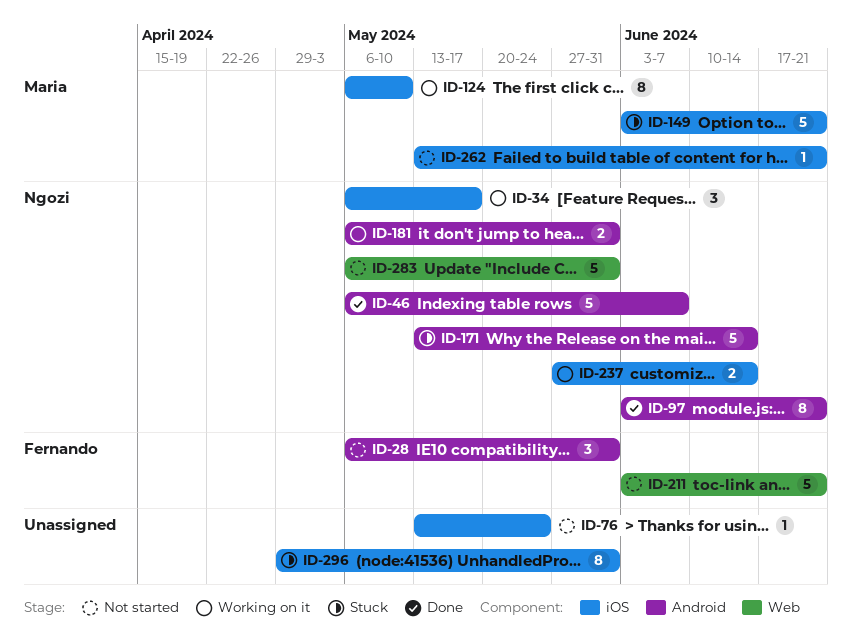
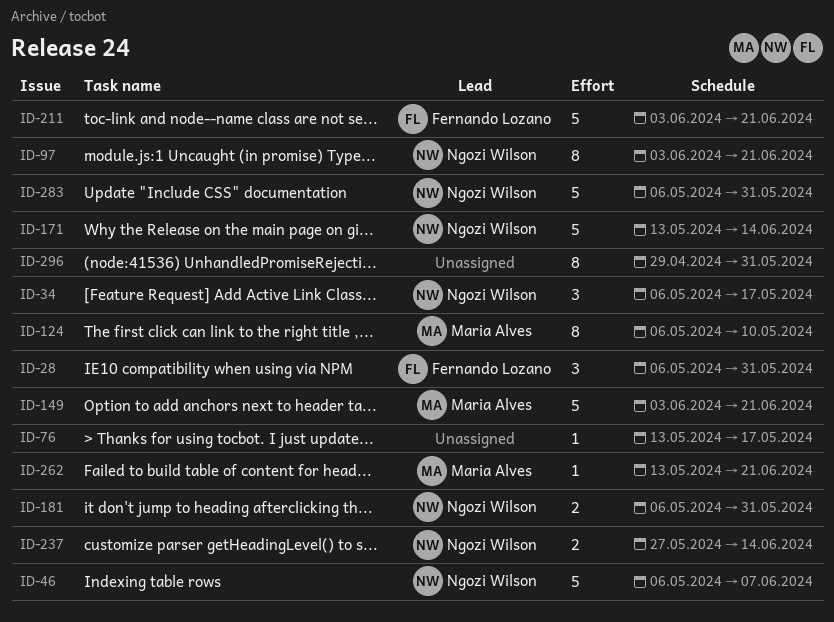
ID-76, due: May 24 -> May 17

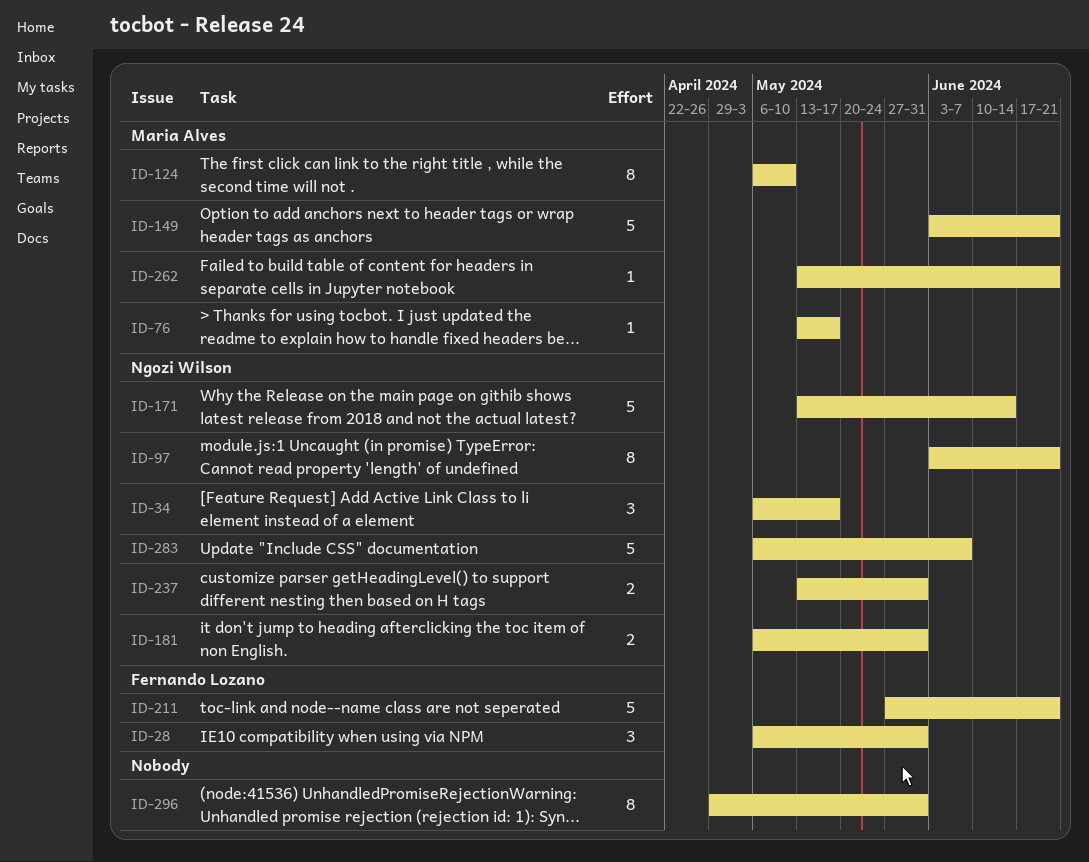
ID-46: present -> none
ID-76, owner: none -> Maria Alves
ID-211, start: Jun 3 -> May 27
ID-237, start: May 27 -> May 13
ID-237, due: Jun 14 -> May 31
ID-283, due: May 31 -> Jun 7

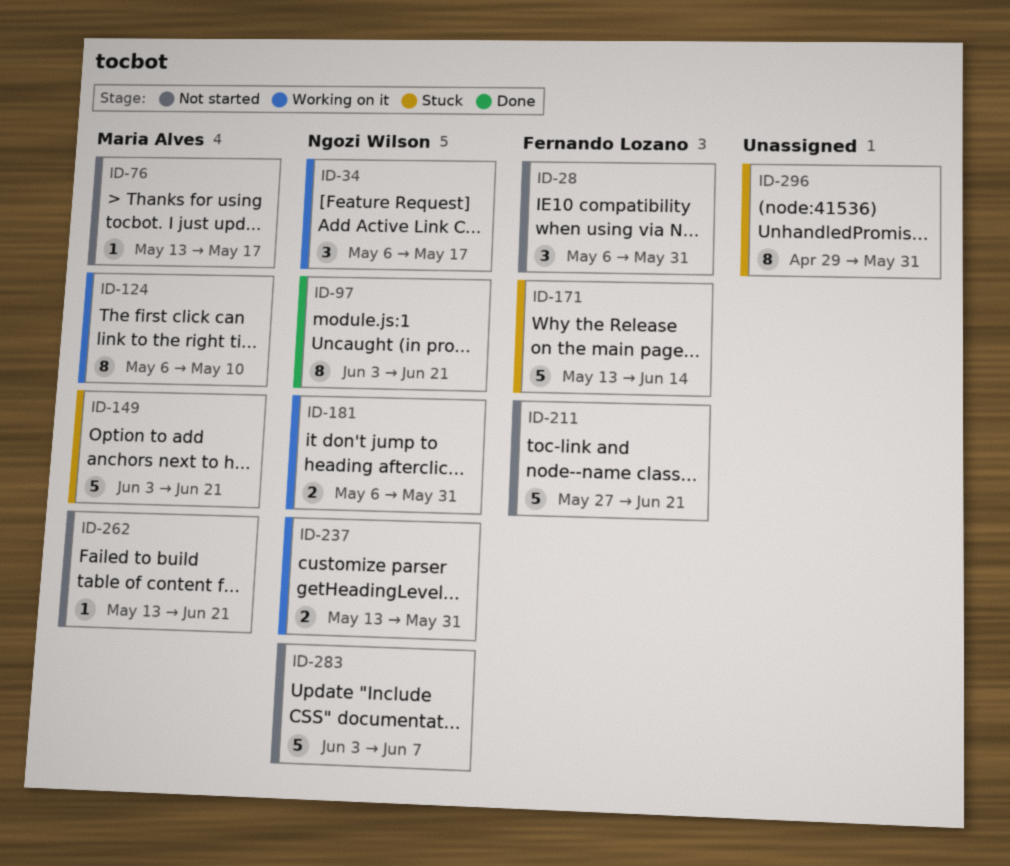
ID-171, owner: Ngozi Wilson -> Fernando Lozano
ID-283, start: May 6 -> Jun 3

